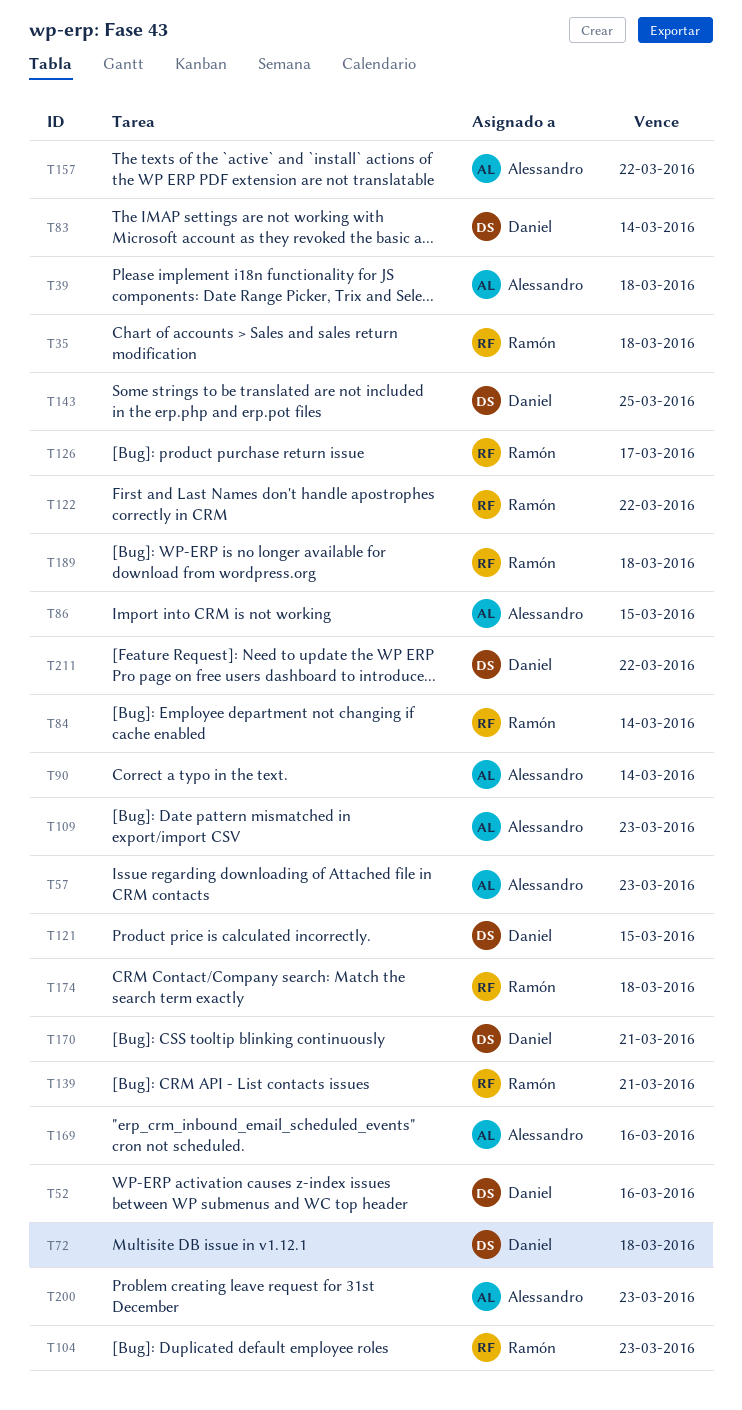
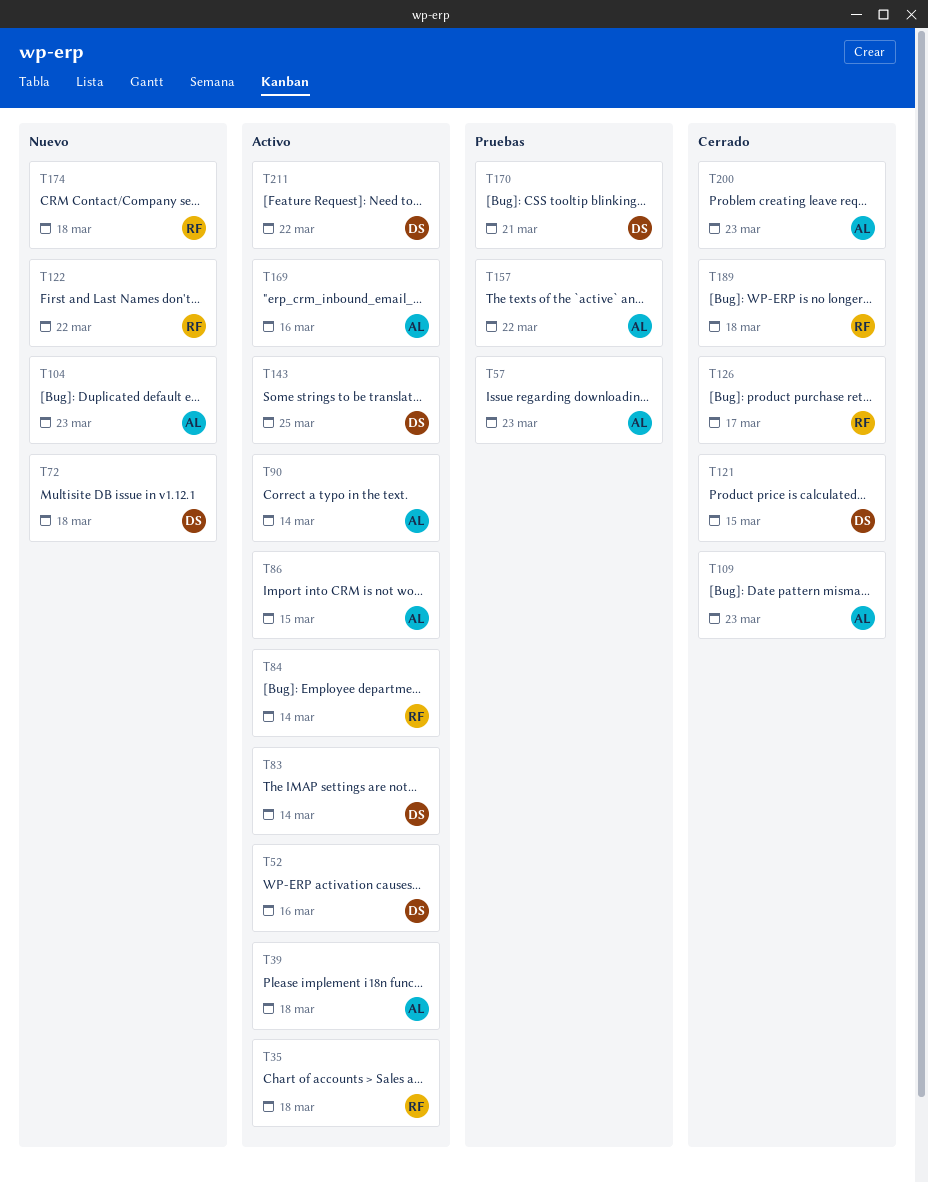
T104, owner: Ramón -> Alessandro
T139: present -> none

